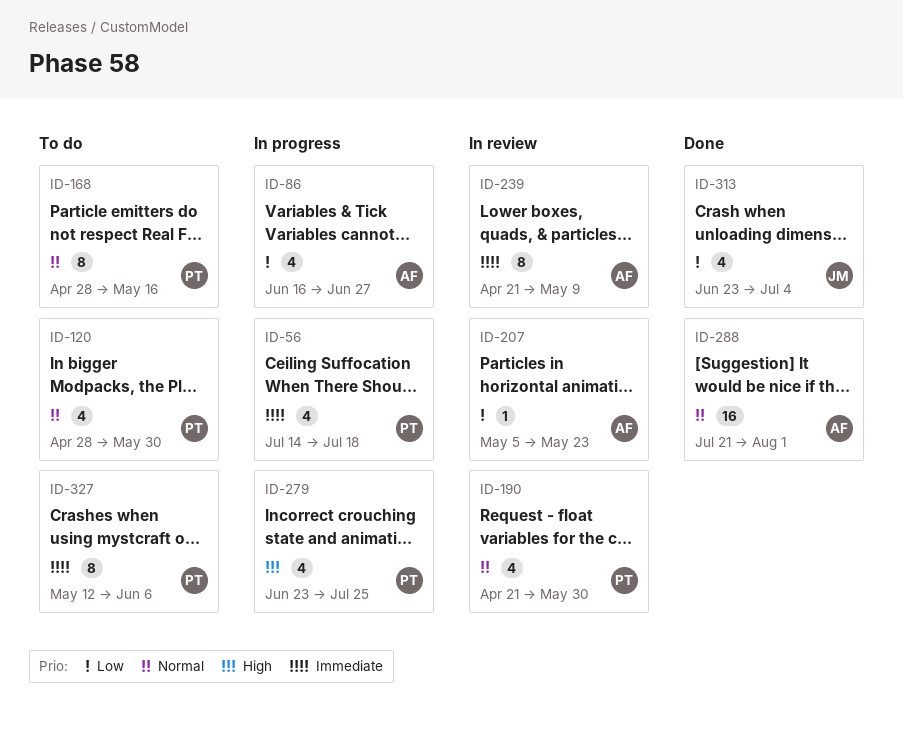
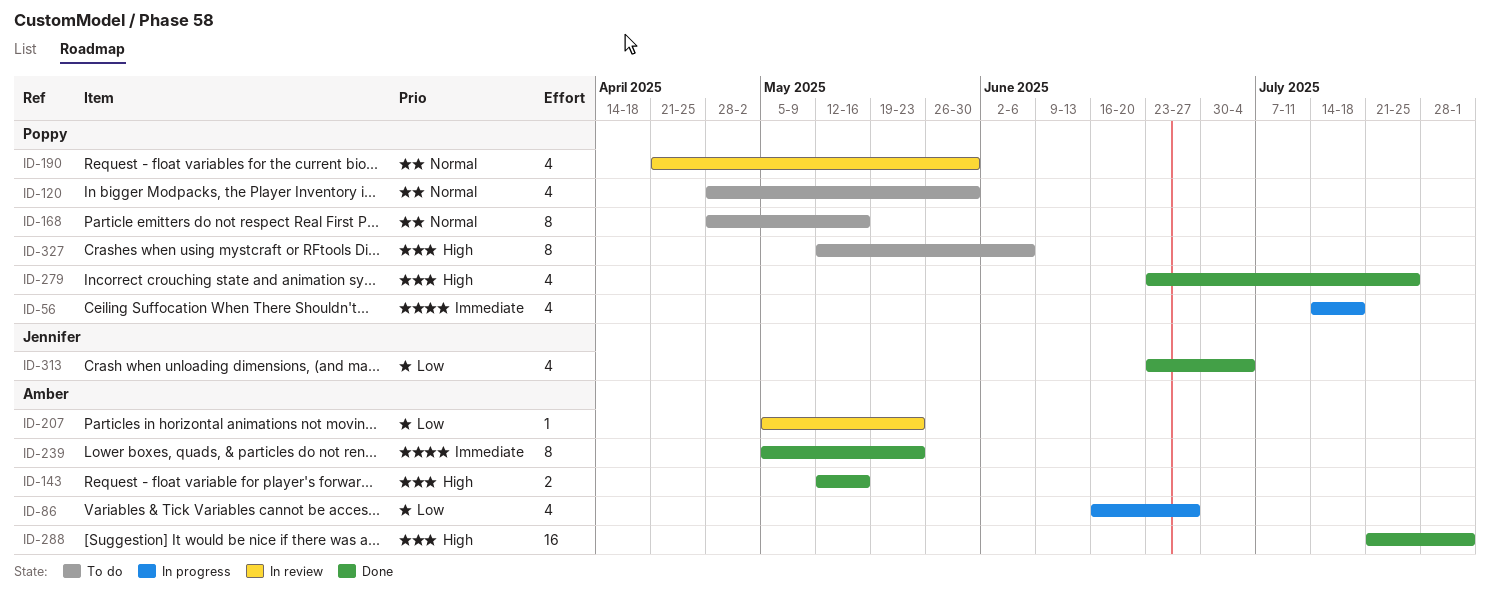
ID-143: none -> present
ID-239, status: In review -> Done
ID-239, start: Apr 21 -> May 5
ID-239, due: May 9 -> May 23
ID-279, status: In progress -> Done
ID-288, priority: Normal -> High
ID-327, priority: Immediate -> High

